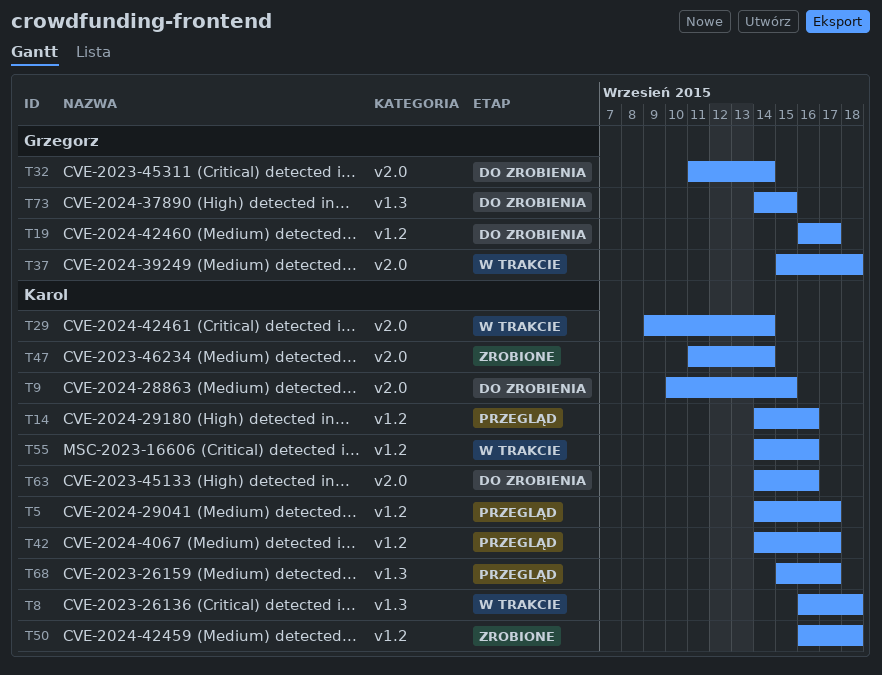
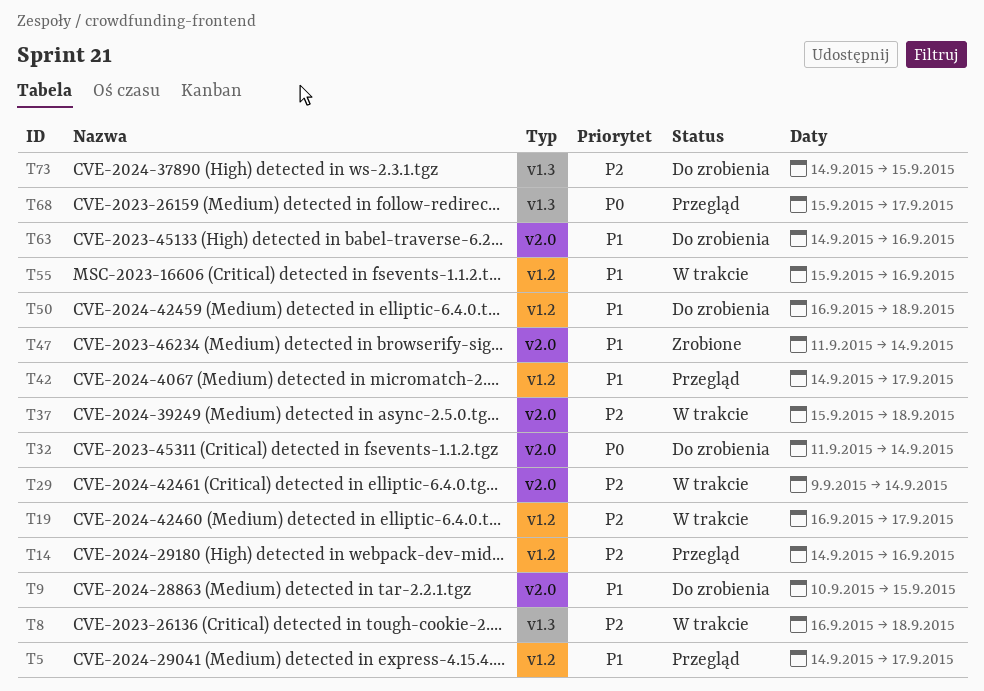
T19, status: Do zrobienia -> W trakcie
T50, status: Zrobione -> Do zrobienia
T55, start: Sep 14 -> Sep 15

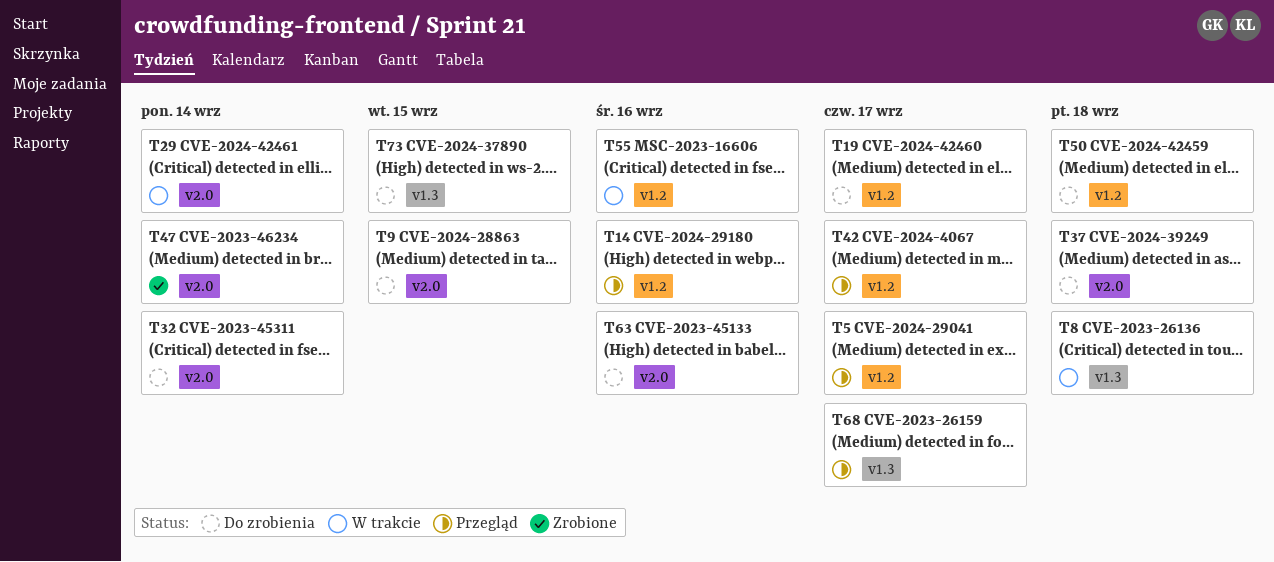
T19, status: W trakcie -> Do zrobienia
T37, status: W trakcie -> Do zrobienia

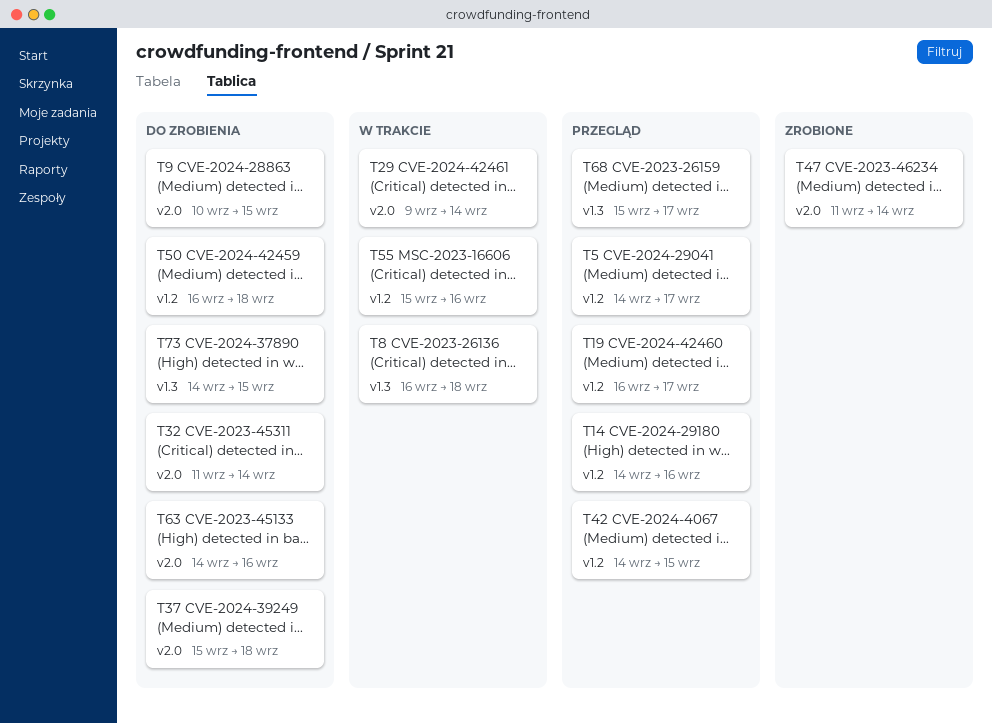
T19, status: Do zrobienia -> Przegląd
T42, due: Sep 17 -> Sep 15

